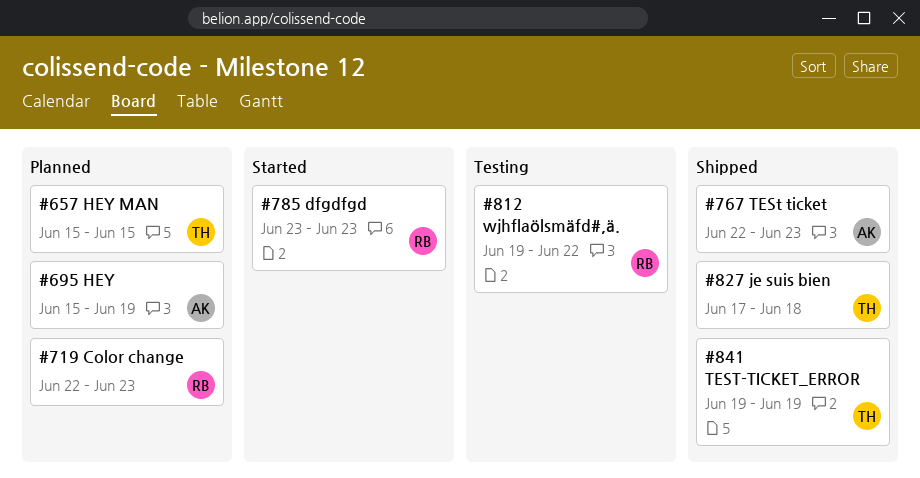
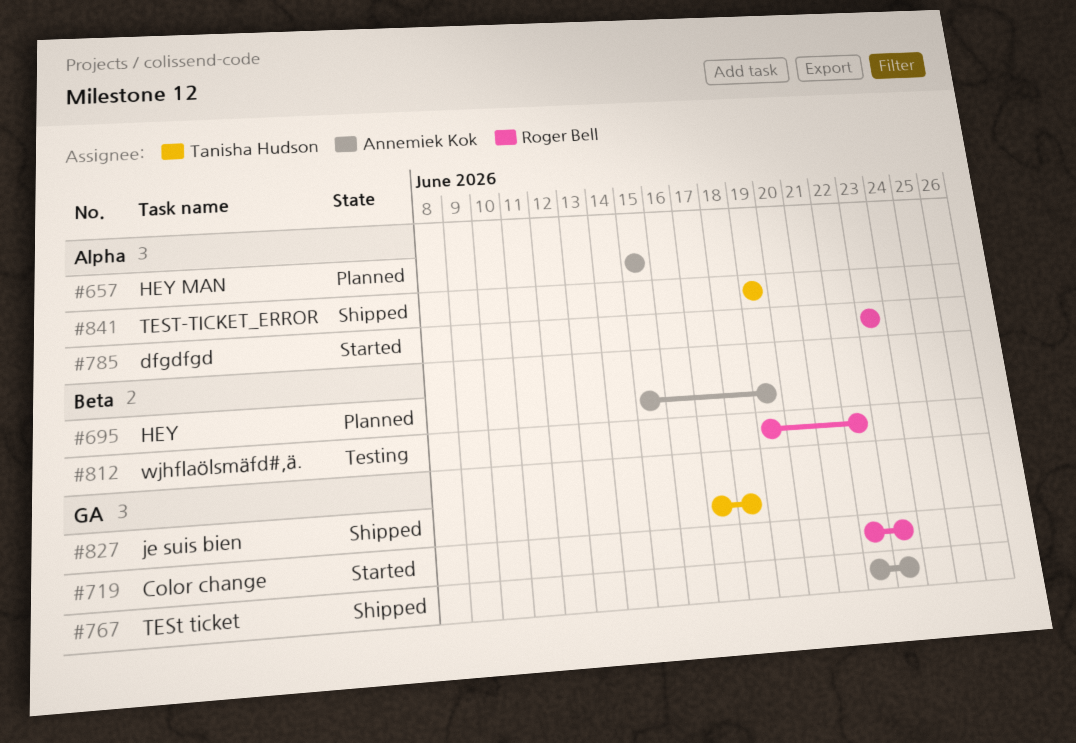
#657, owner: Tanisha Hudson -> Annemiek Kok
#719, status: Planned -> Started

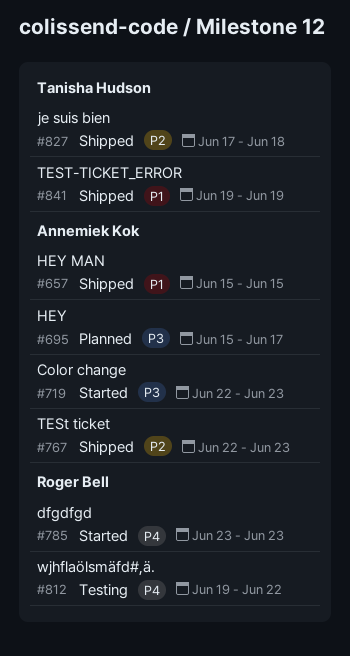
#657, status: Planned -> Shipped
#695, due: Jun 19 -> Jun 17
#719, owner: Roger Bell -> Annemiek Kok

